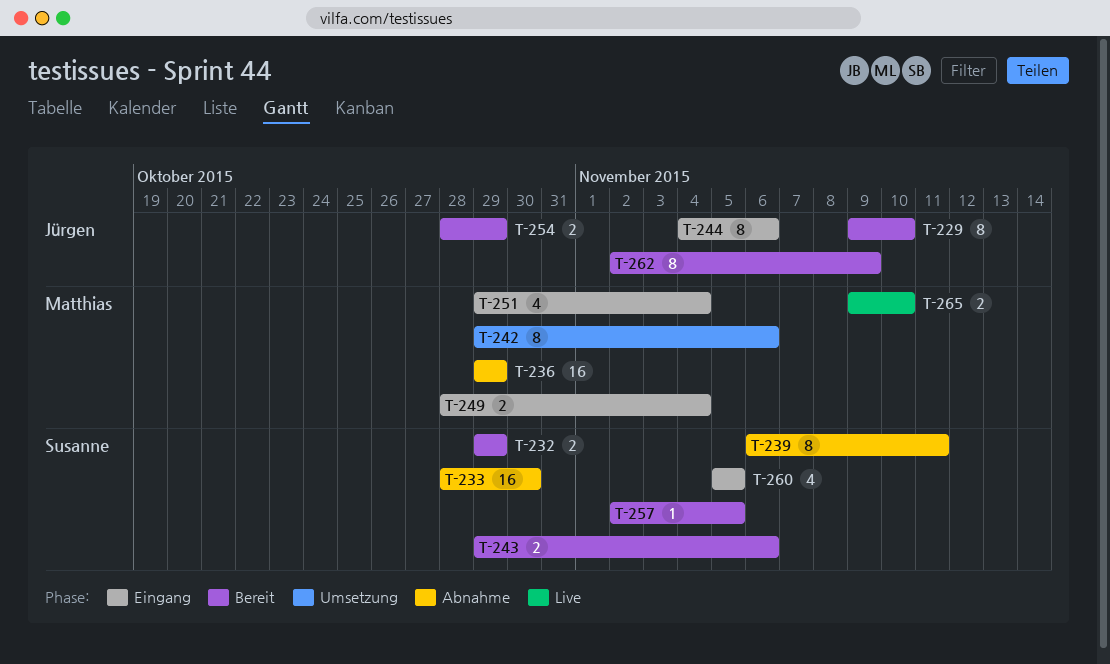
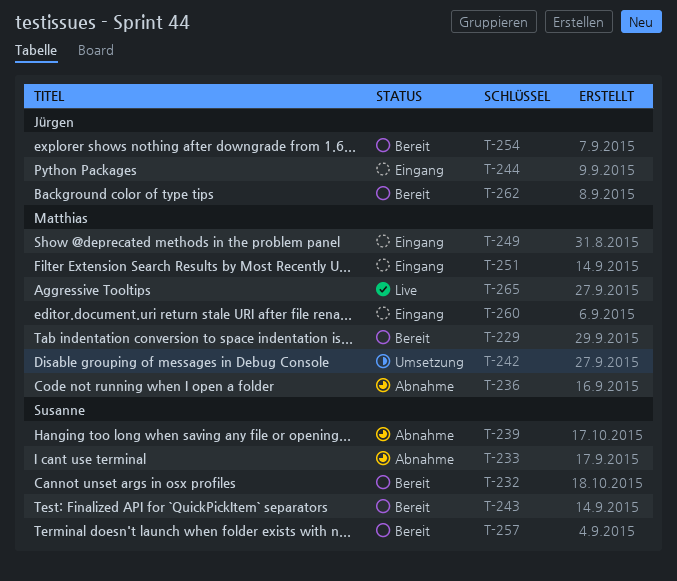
T-229, owner: Jürgen -> Matthias
T-260, owner: Susanne -> Matthias

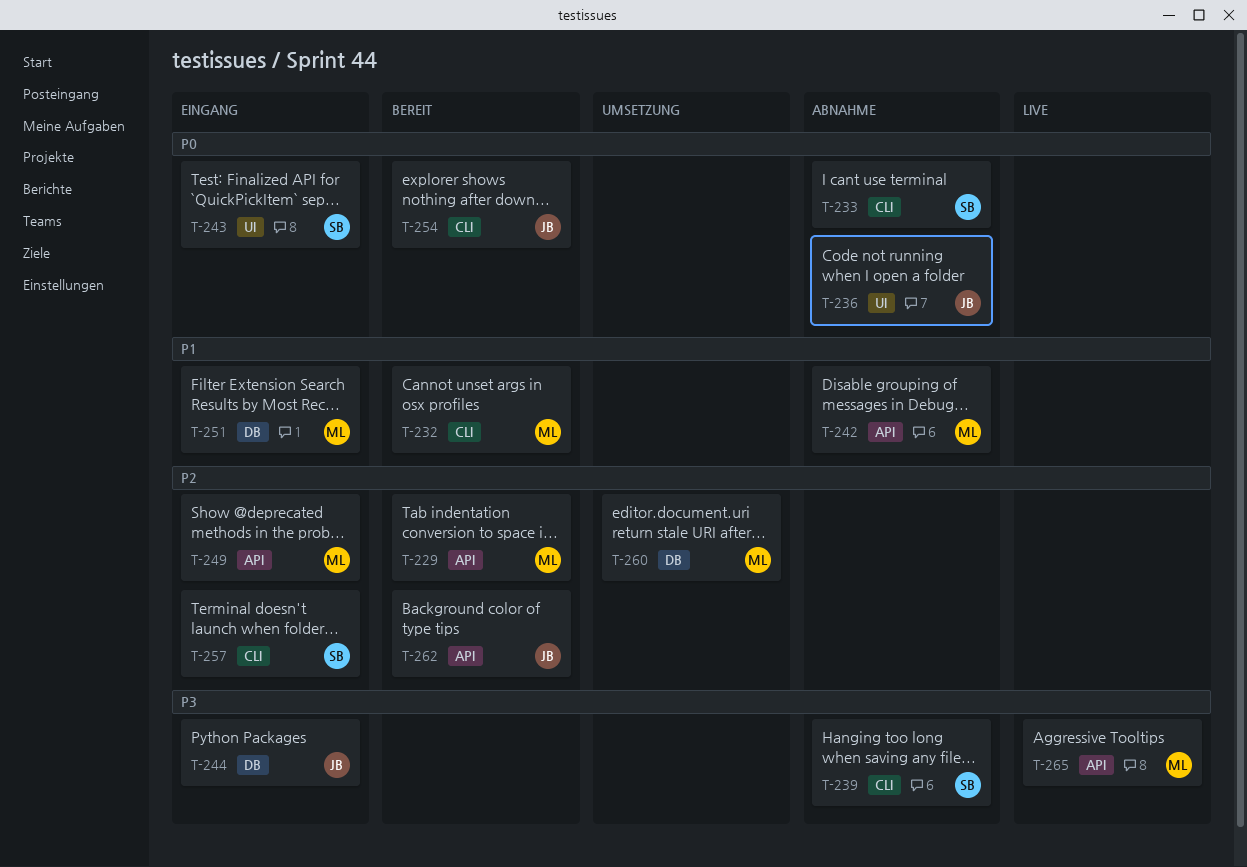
T-232, owner: Susanne -> Matthias
T-236, owner: Matthias -> Jürgen
T-242, status: Umsetzung -> Abnahme
T-243, status: Bereit -> Eingang
T-257, status: Bereit -> Eingang
T-260, status: Eingang -> Umsetzung

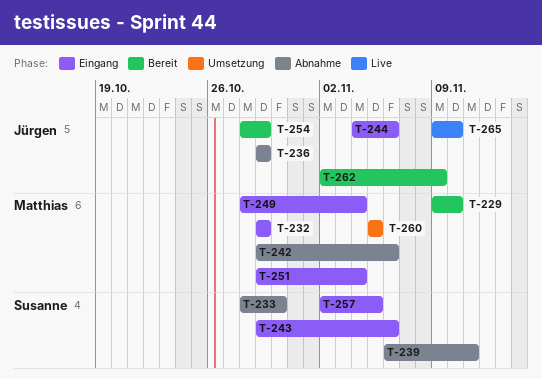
T-232, status: Bereit -> Eingang
T-265, owner: Matthias -> Jürgen

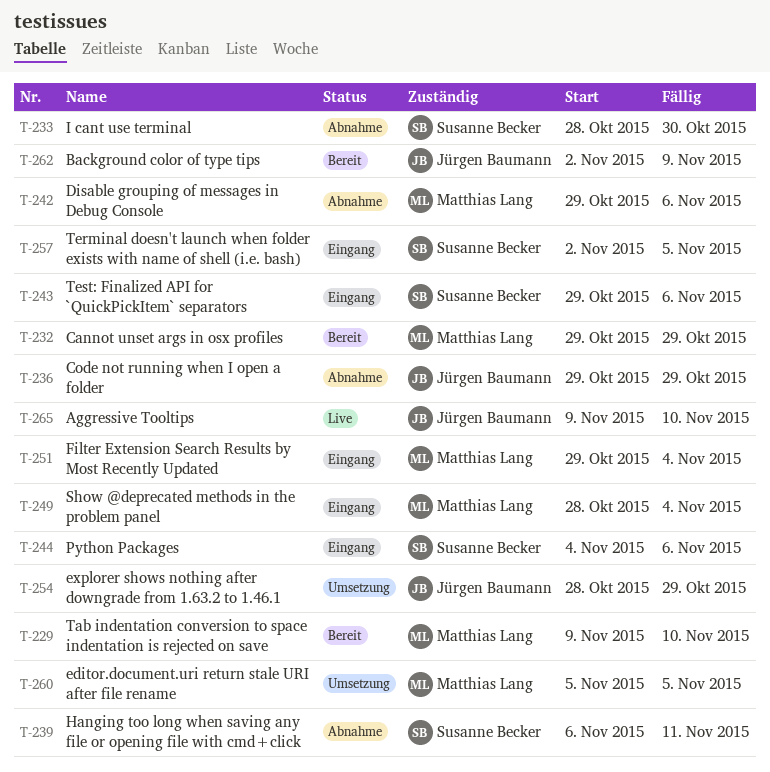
T-232, status: Eingang -> Bereit
T-244, owner: Jürgen Baumann -> Susanne Becker
T-254, status: Bereit -> Umsetzung

